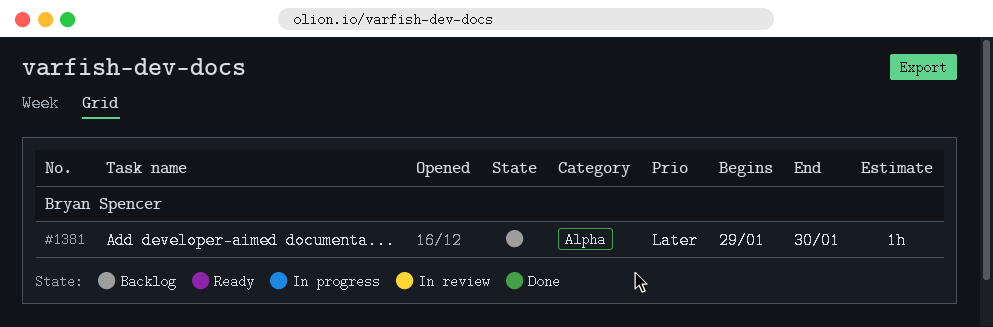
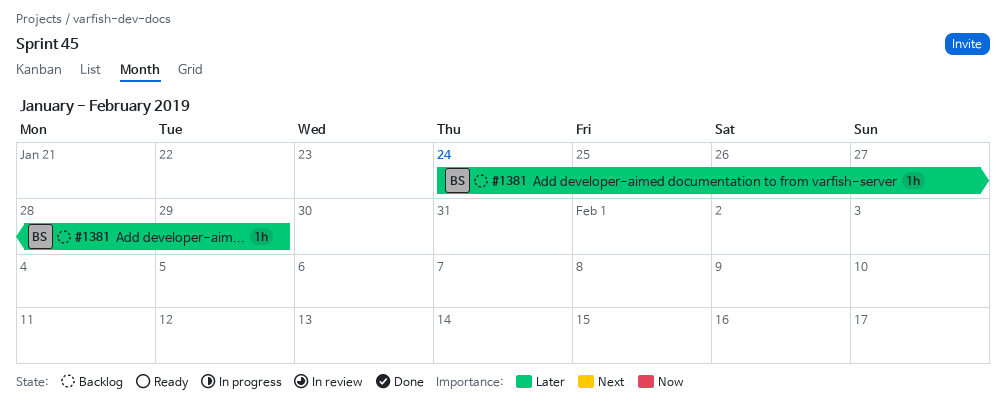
#1381, start: Jan 29 -> Jan 24
#1381, due: Jan 30 -> Jan 29

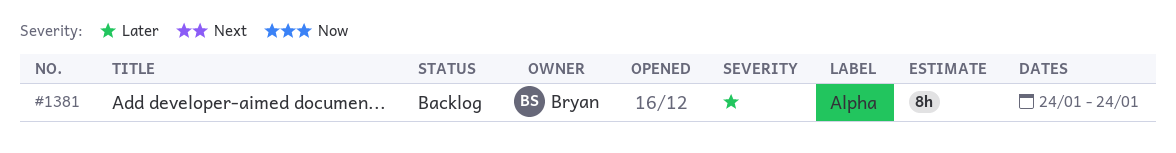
#1381, estimate: 1h -> 8h
#1381, due: Jan 29 -> Jan 24

